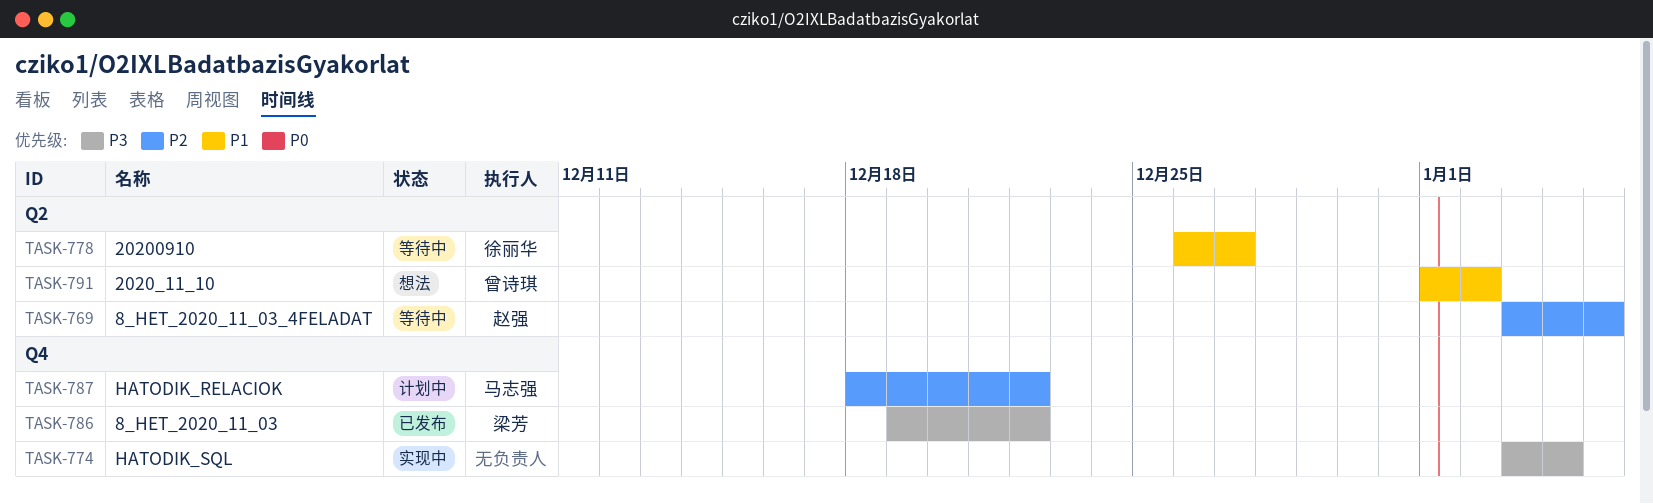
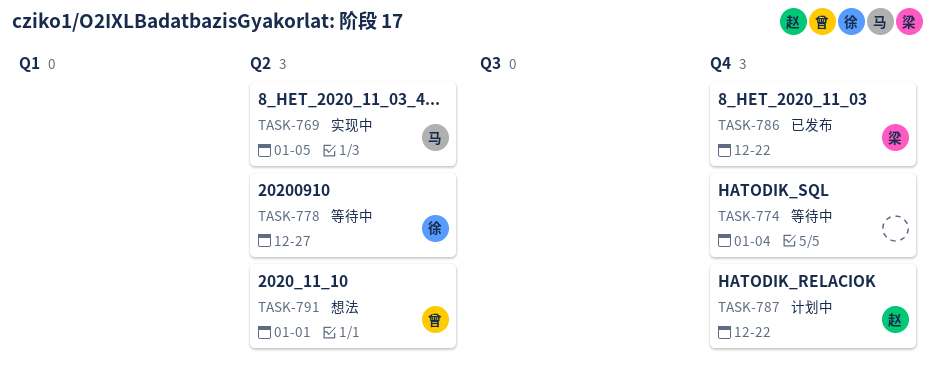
TASK-769, status: 等待中 -> 实现中
TASK-769, owner: 赵强 -> 马志强
TASK-774, status: 实现中 -> 等待中
TASK-787, owner: 马志强 -> 赵强
TASK-791, due: Jan 2 -> Jan 1

